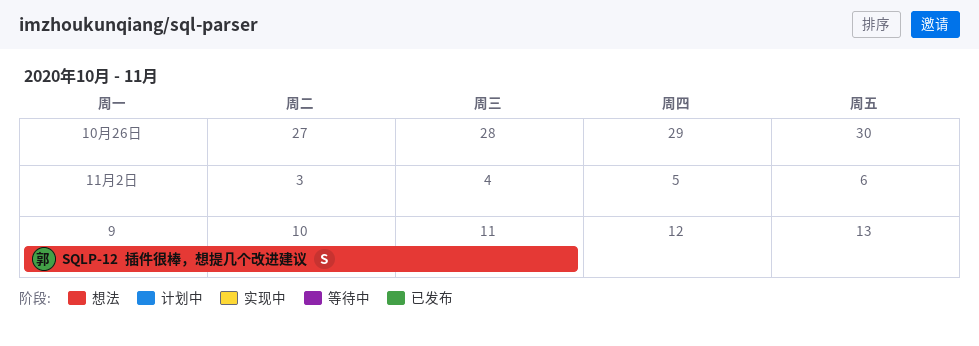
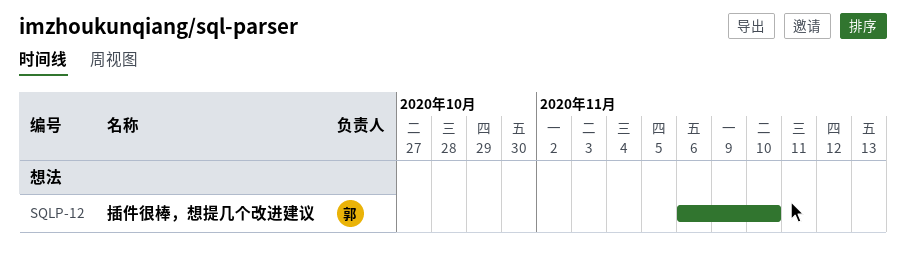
SQLP-12, start: Nov 9 -> Nov 6
SQLP-12, due: Nov 11 -> Nov 10

